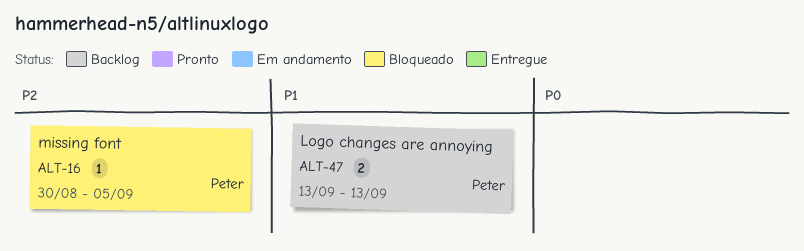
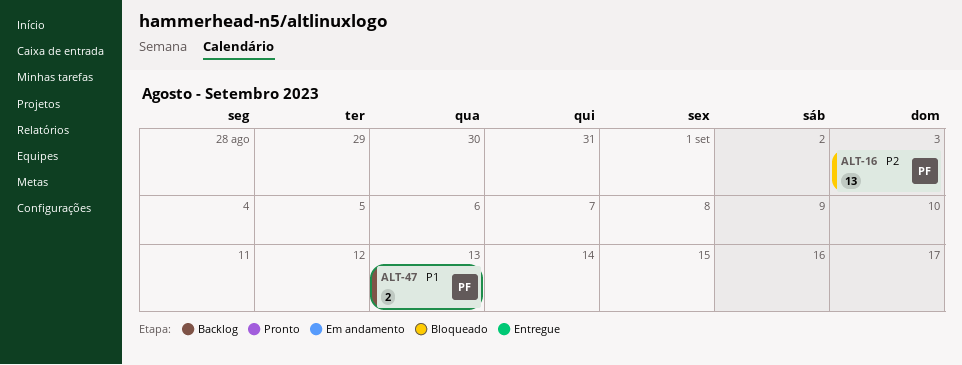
ALT-16, estimate: 1 -> 13
ALT-16, due: Sep 5 -> Sep 3

